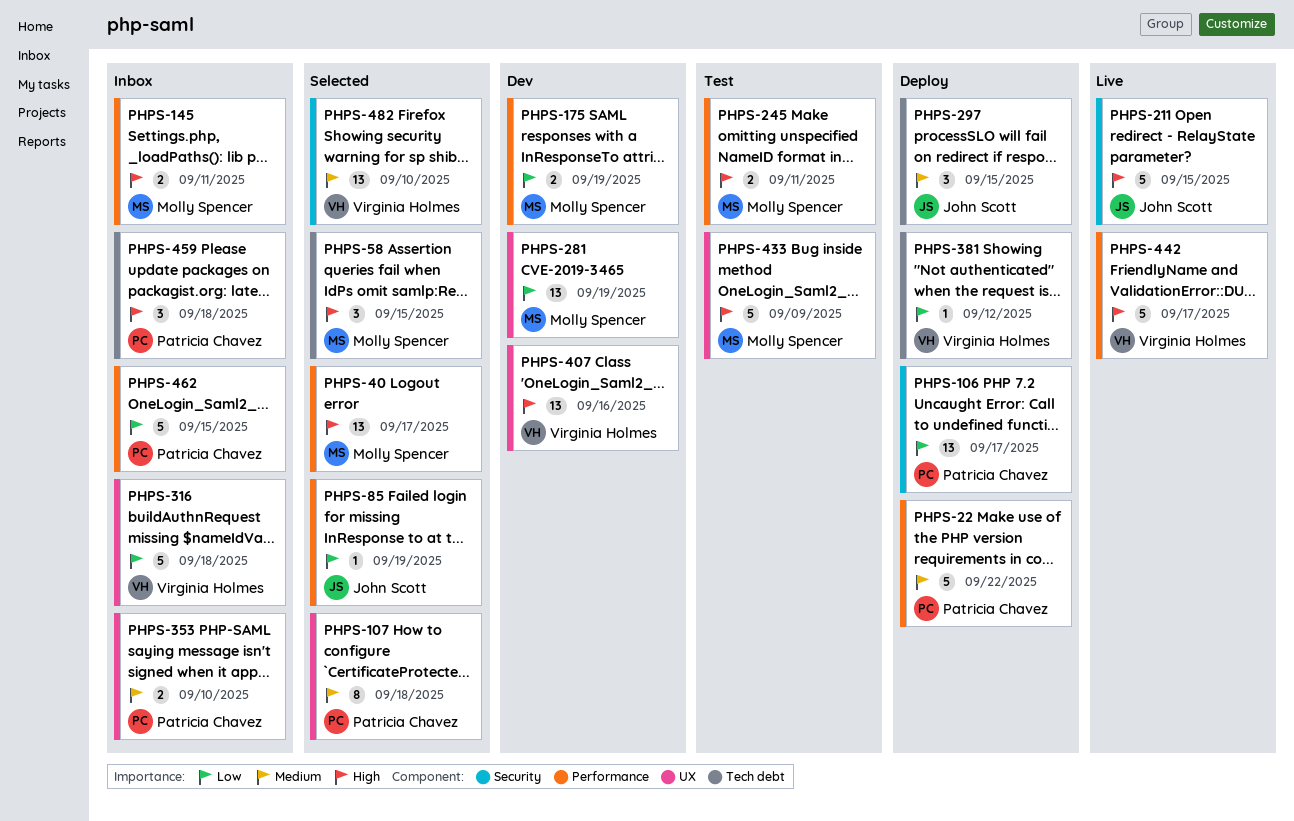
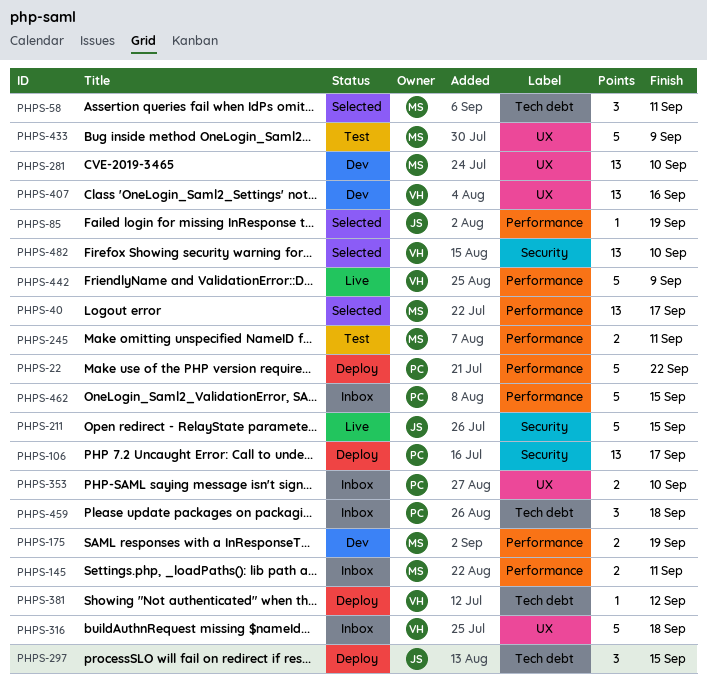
PHPS-58, due: Sep 15 -> Sep 11
PHPS-107: present -> none
PHPS-281, due: Sep 19 -> Sep 10
PHPS-442, due: Sep 17 -> Sep 9

